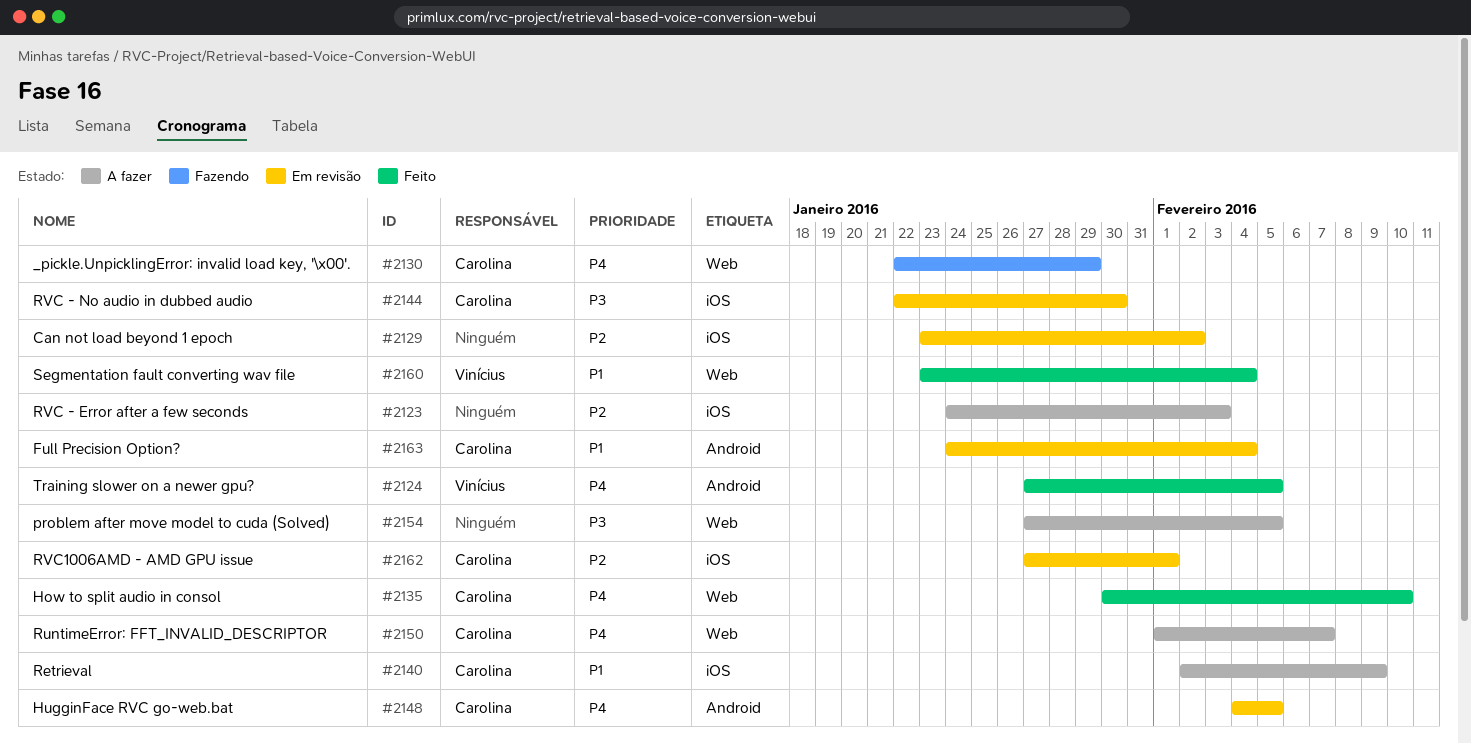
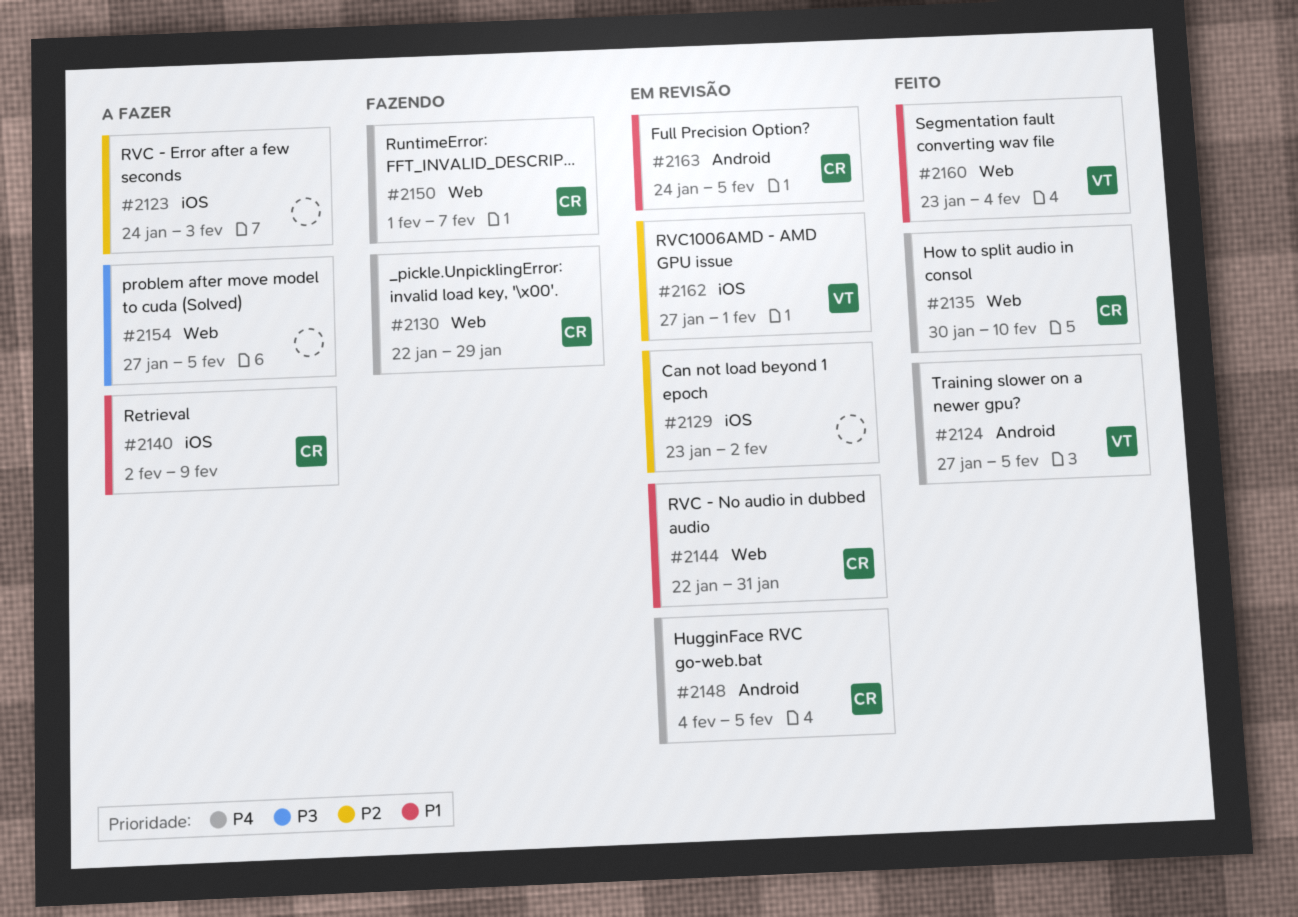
#2144, priority: P3 -> P1
#2144, label: iOS -> Web
#2144, due: Jan 30 -> Jan 31
#2150, status: A fazer -> Fazendo
#2162, owner: Carolina -> Vinícius
#2163, due: Feb 4 -> Feb 5

